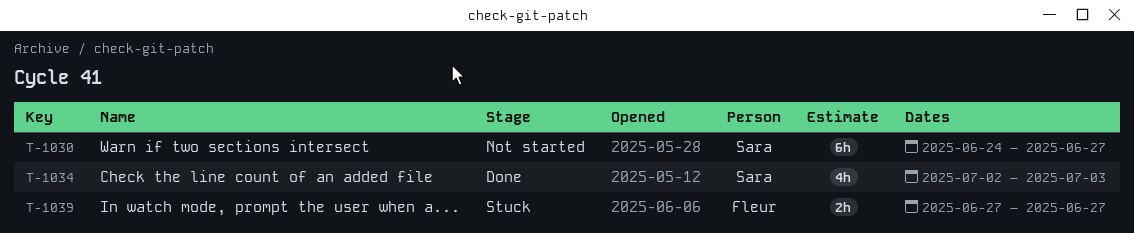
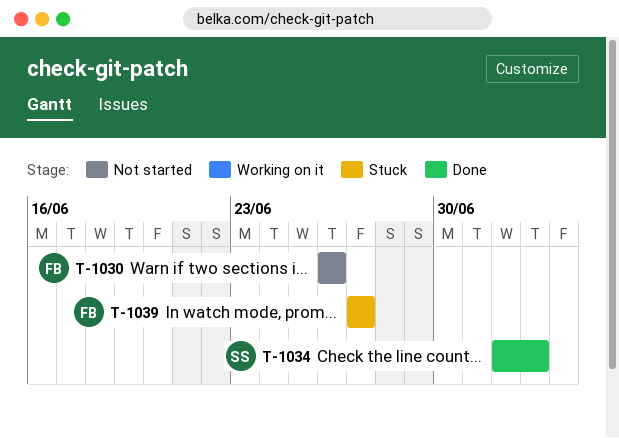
T-1030, owner: Sara -> Fleur
T-1030, start: Jun 24 -> Jun 26
T-1030, due: Jun 27 -> Jun 26

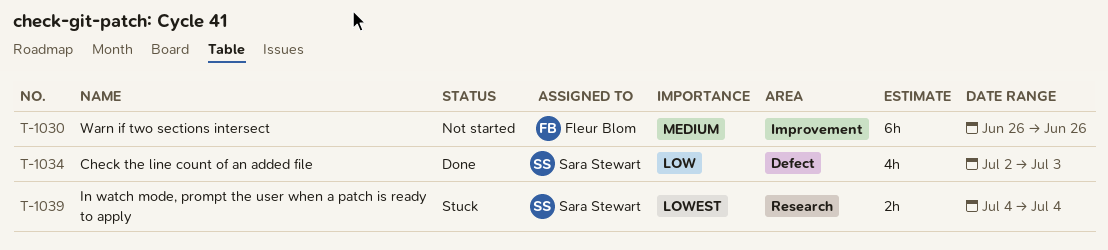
T-1039, owner: Fleur Blom -> Sara Stewart
T-1039, start: Jun 27 -> Jul 4
T-1039, due: Jun 27 -> Jul 4

